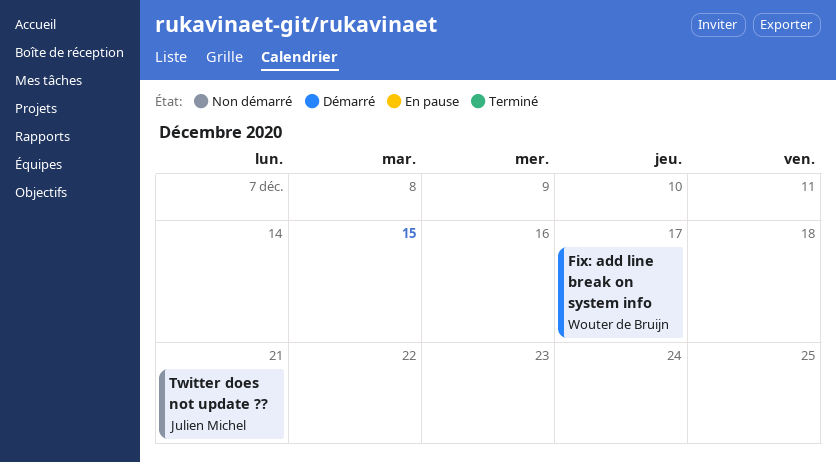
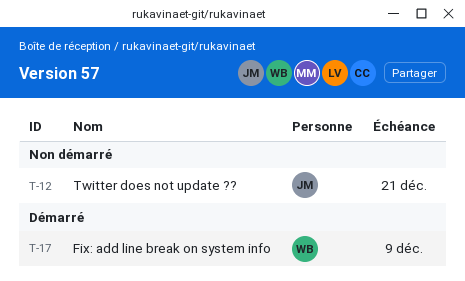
Fix: add line break on system info, due: Dec 17 -> Dec 9

